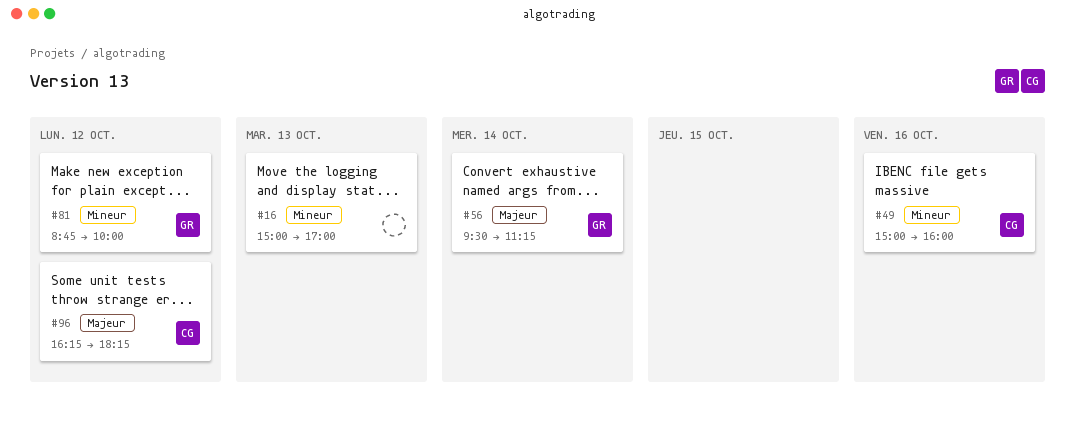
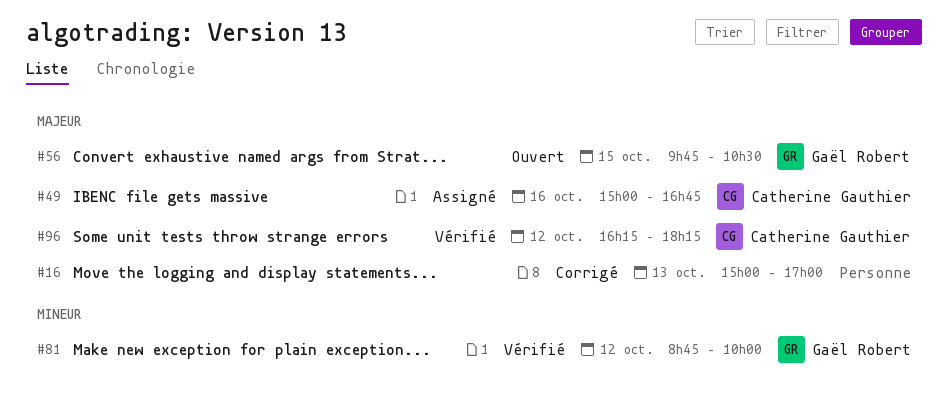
#16, priority: Mineur -> Majeur
#49, priority: Mineur -> Majeur
#49, ends: 16:00 -> 16:45
#56, day: Oct 14 -> Oct 15
#56, begins: 09:30 -> 09:45
#56, ends: 11:15 -> 10:30

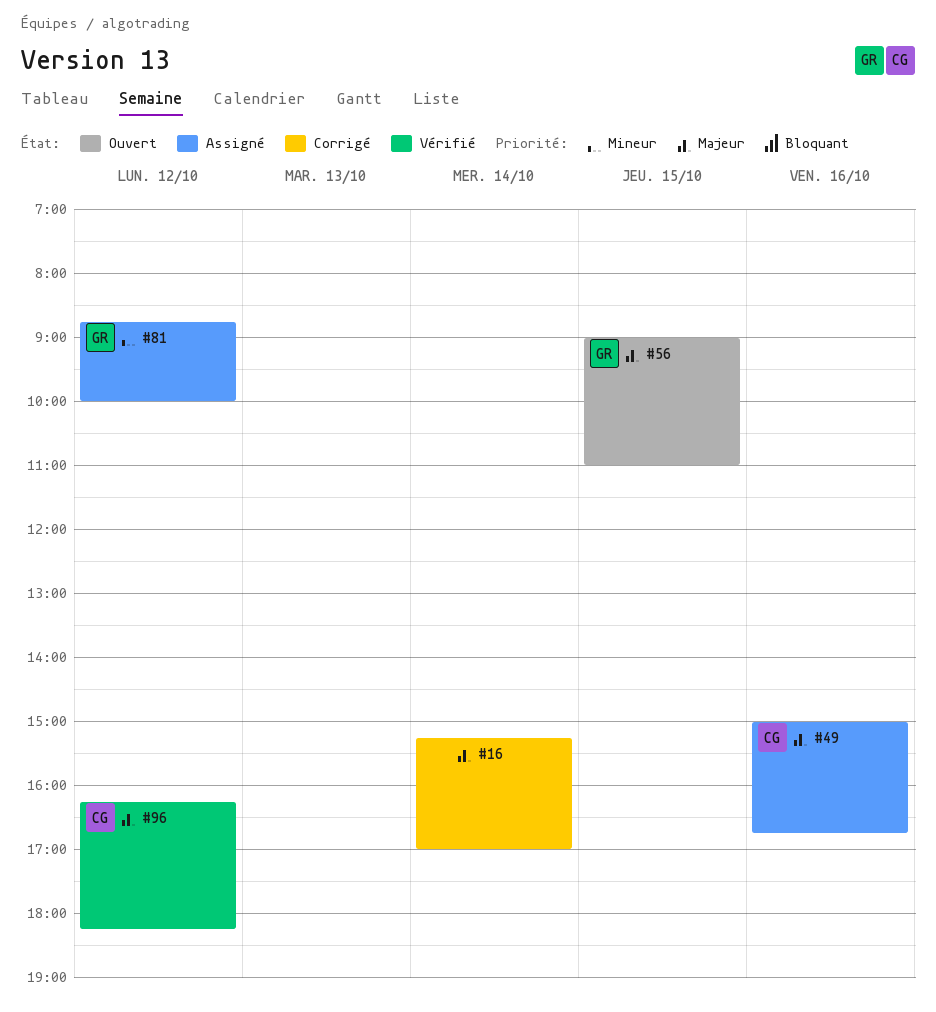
#16, day: Oct 13 -> Oct 14
#16, begins: 15:00 -> 15:15
#56, begins: 09:45 -> 09:00
#56, ends: 10:30 -> 11:00
#81, status: Vérifié -> Assigné

